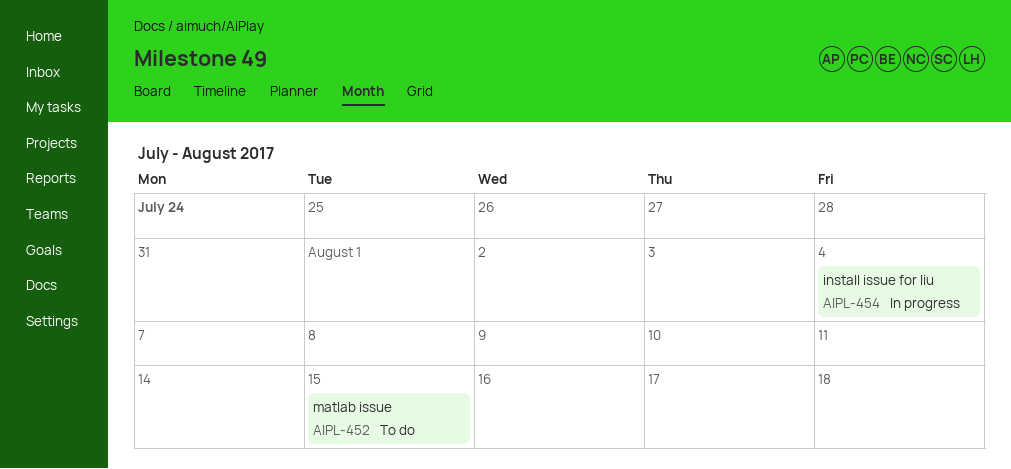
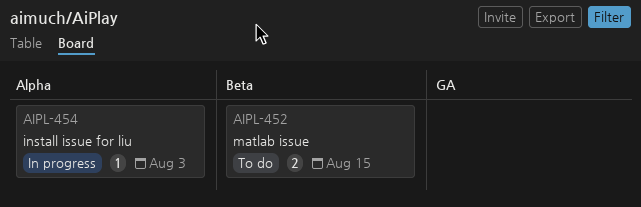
AIPL-454, due: Aug 4 -> Aug 3

